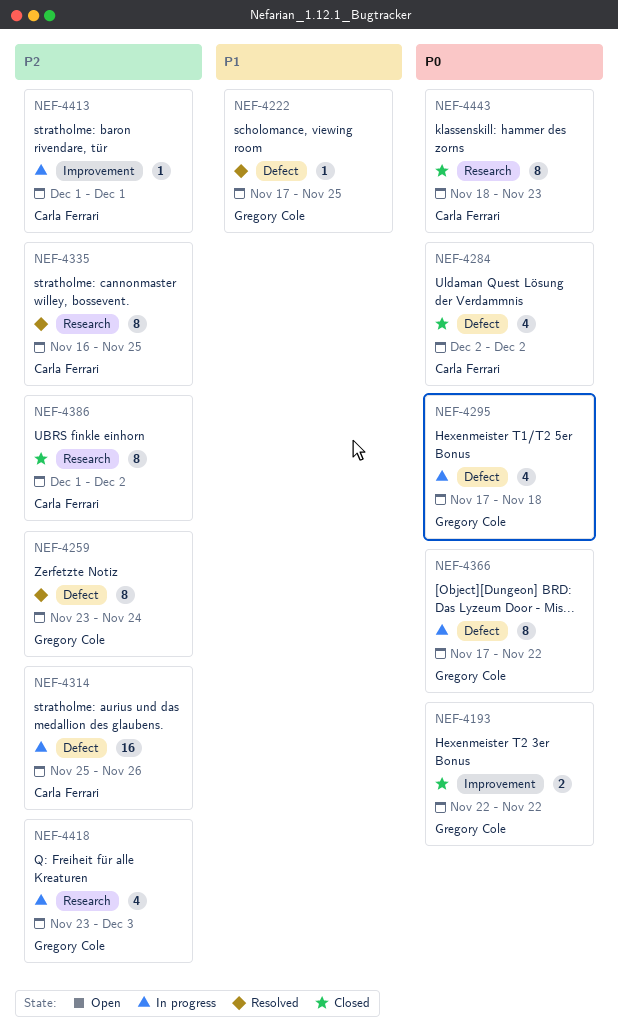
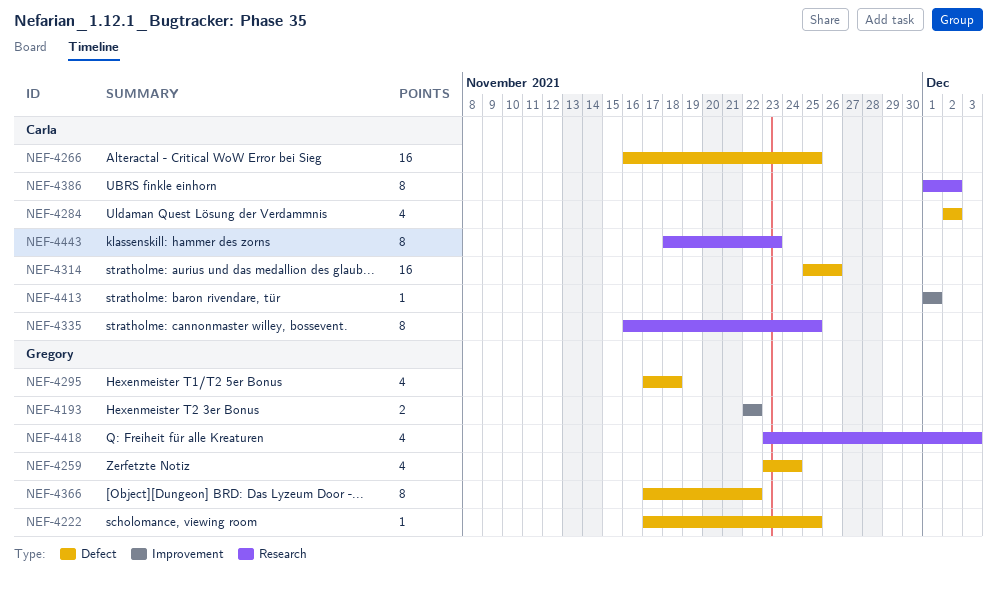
NEF-4259, estimate: 8 -> 4
NEF-4266: none -> present

